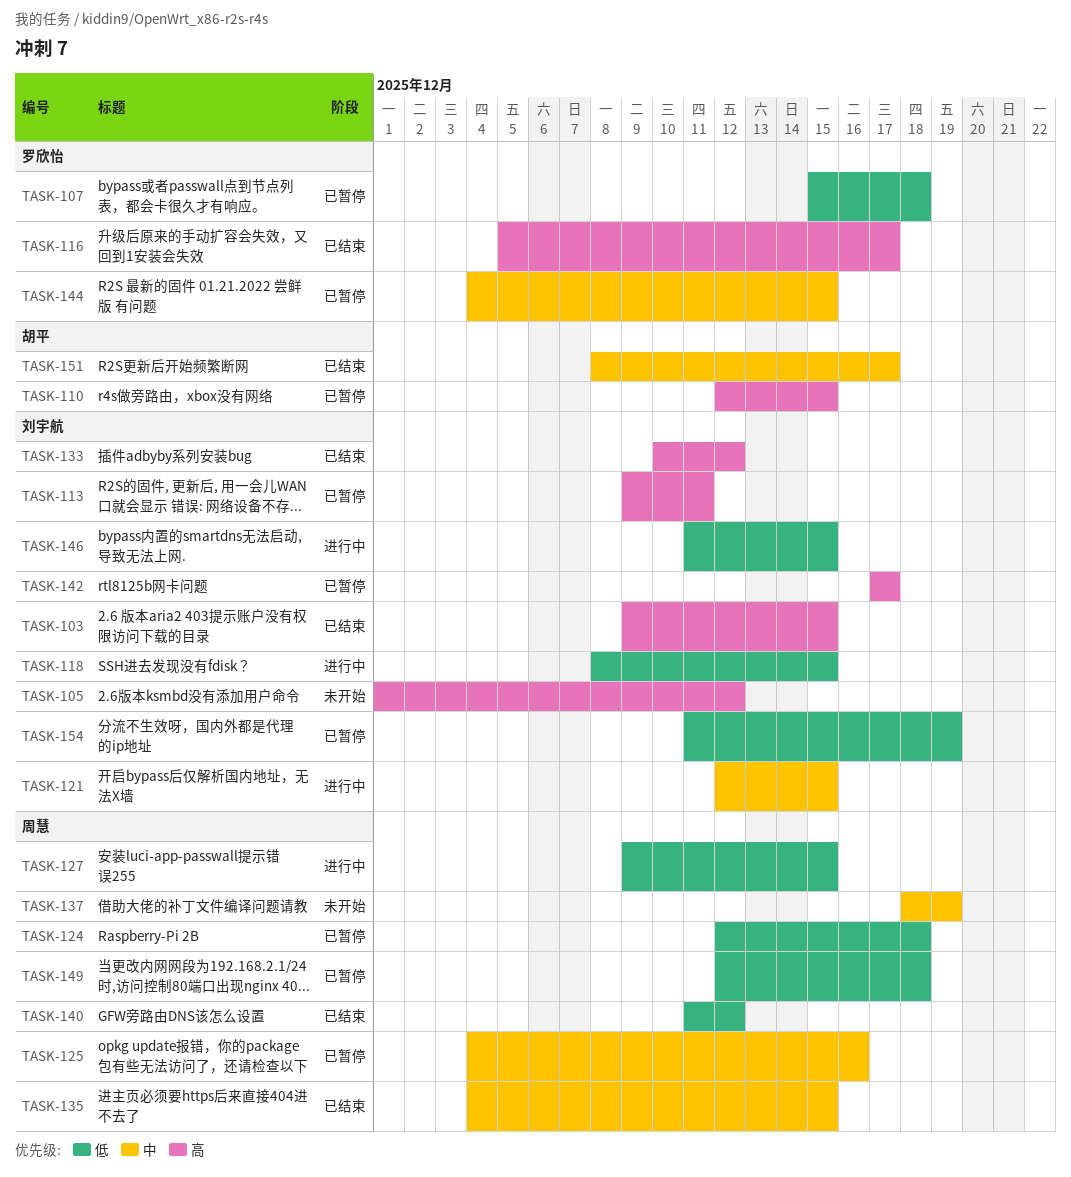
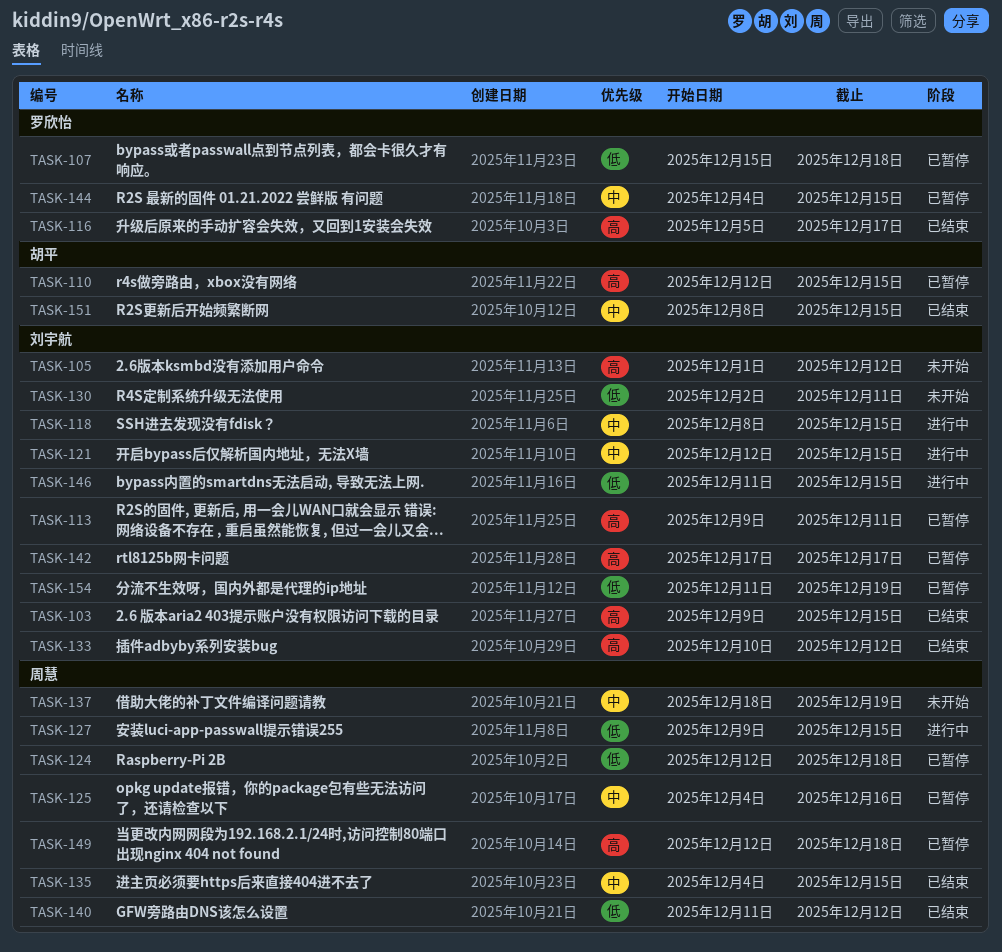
TASK-118, priority: 低 -> 中
TASK-130: none -> present
TASK-149, priority: 低 -> 高
TASK-151, due: Dec 17 -> Dec 15

